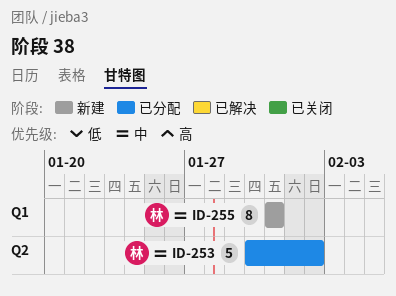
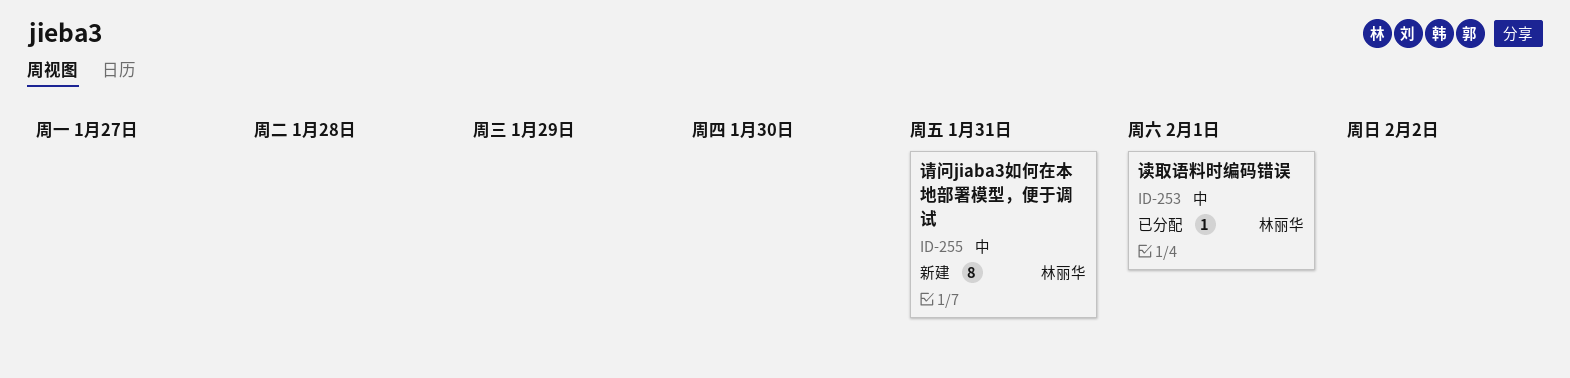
ID-253, estimate: 5 -> 1
ID-253, due: Feb 2 -> Feb 1

